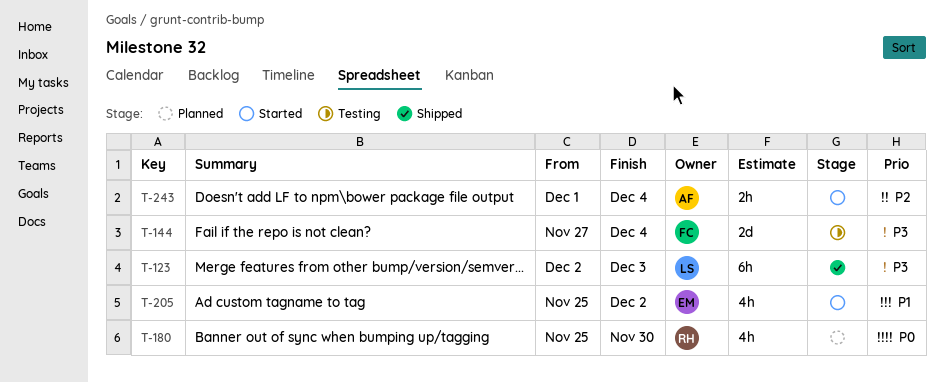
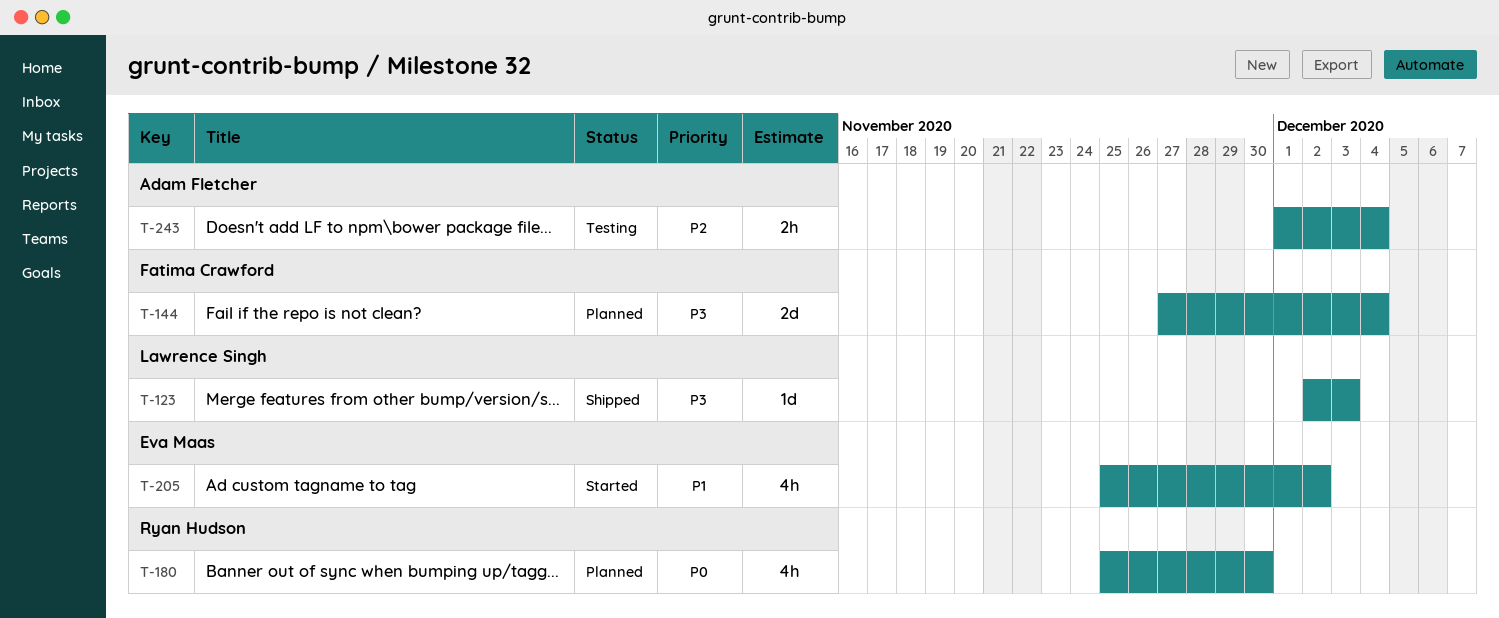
T-123, estimate: 6h -> 1d
T-144, status: Testing -> Planned
T-243, status: Started -> Testing

